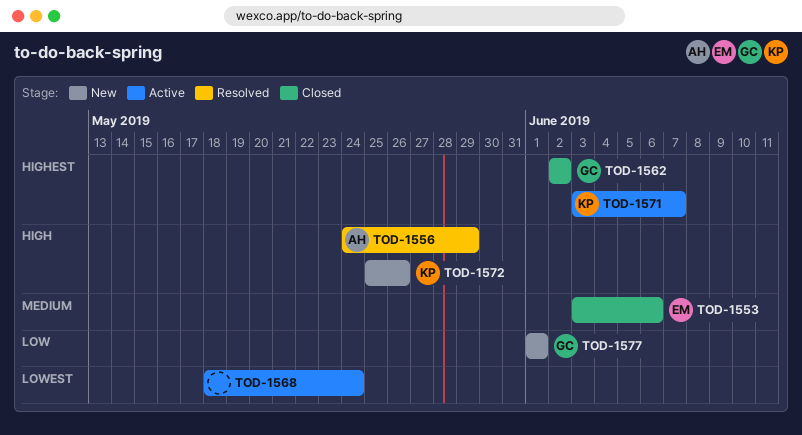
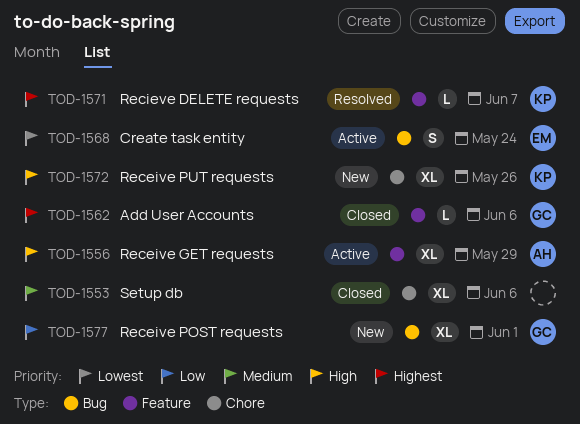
TOD-1553, owner: EM -> none
TOD-1556, status: Resolved -> Active
TOD-1562, due: Jun 2 -> Jun 6
TOD-1568, owner: none -> EM
TOD-1571, status: Active -> Resolved

